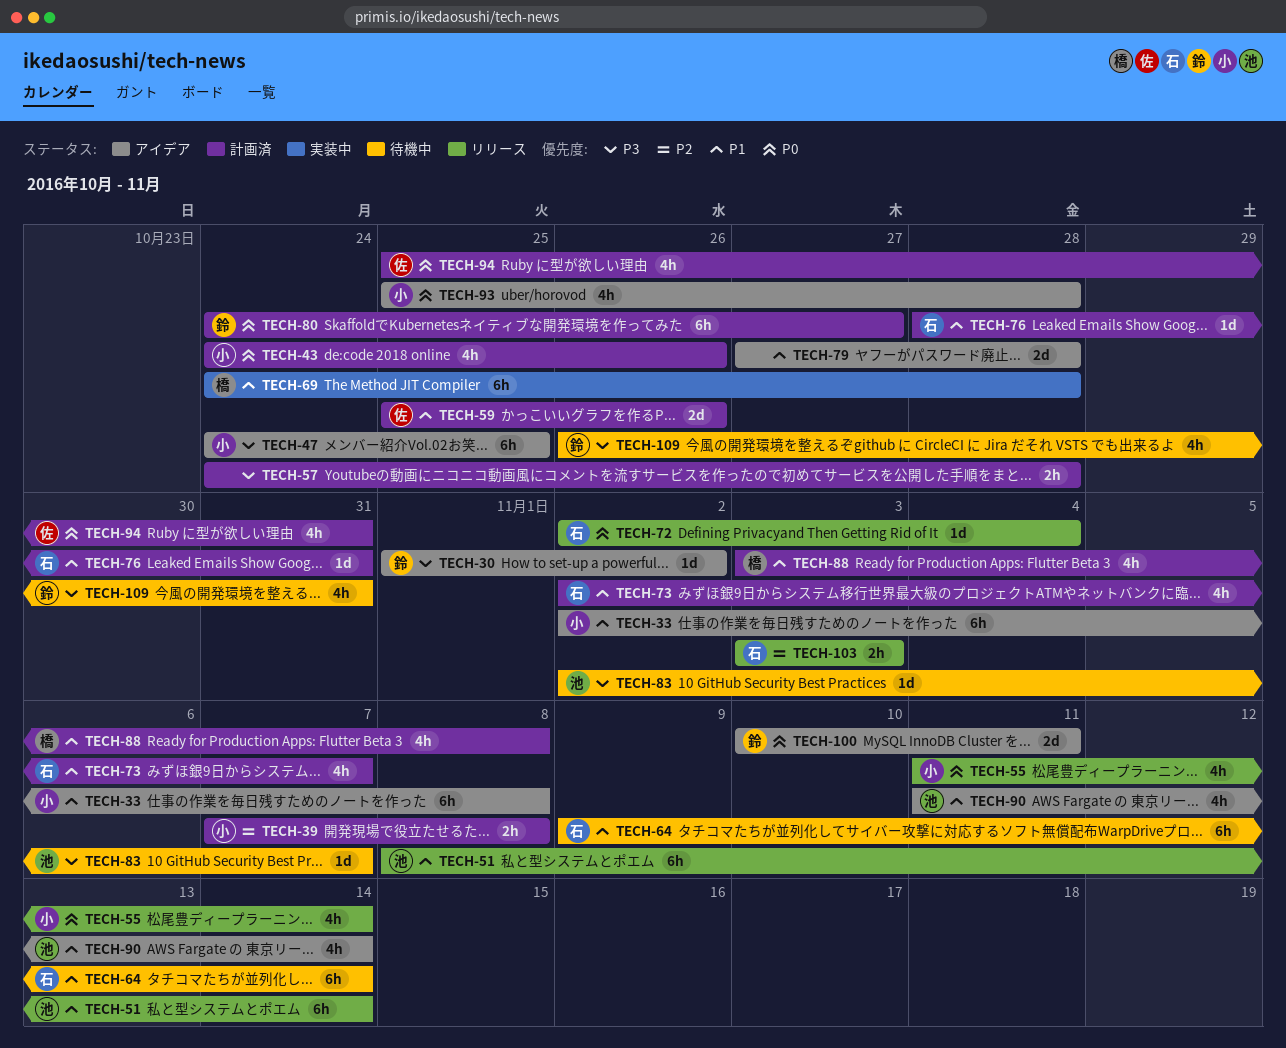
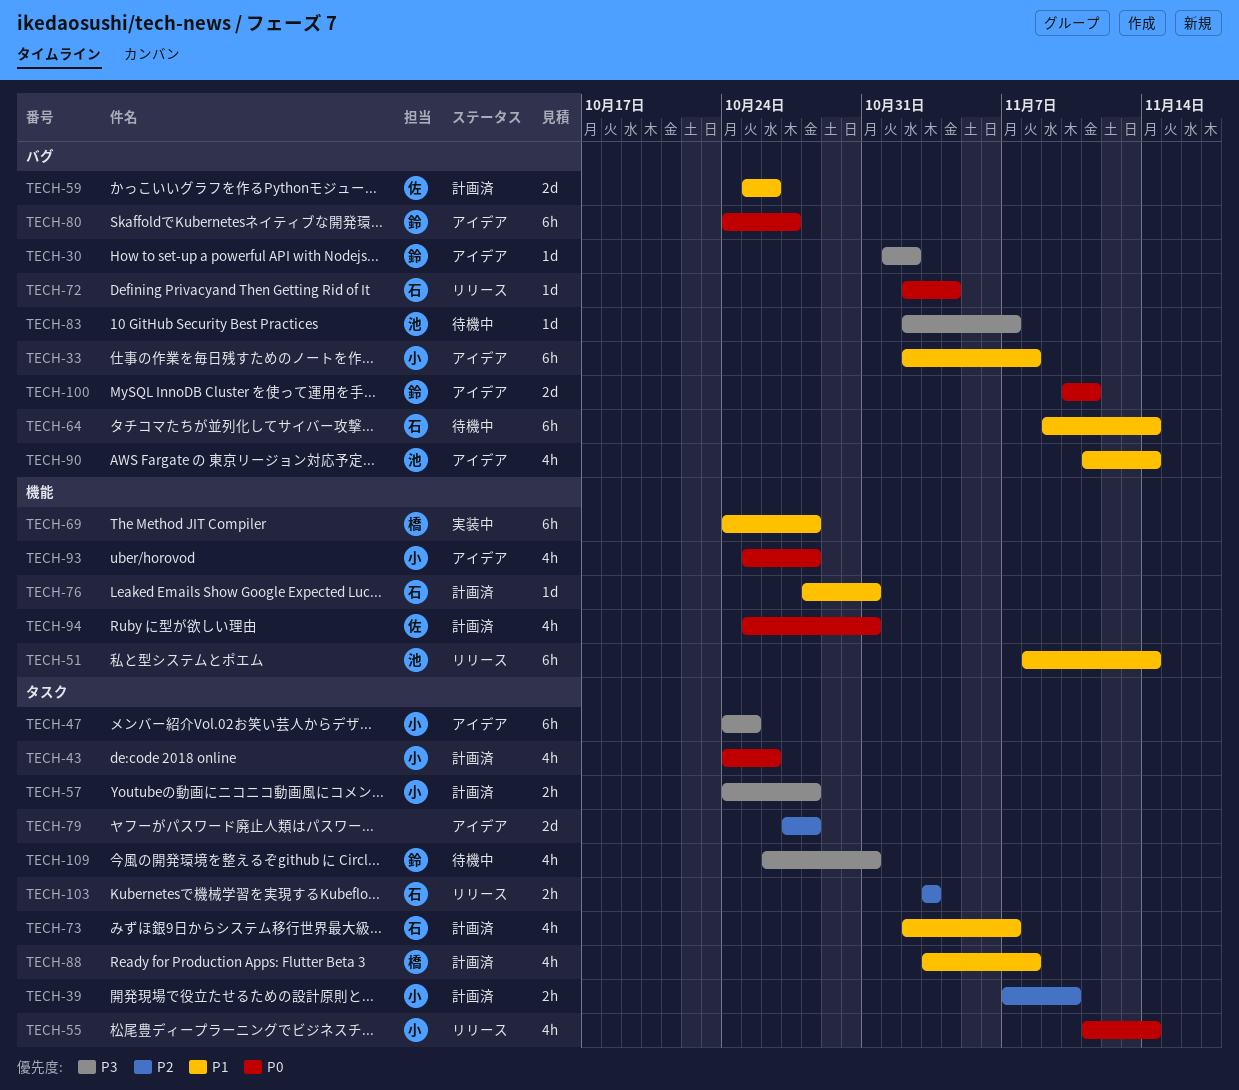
TECH-39, due: Nov 8 -> Nov 10
TECH-57, owner: none -> 小
TECH-79, priority: P1 -> P2
TECH-80, status: 計画済 -> アイデア

